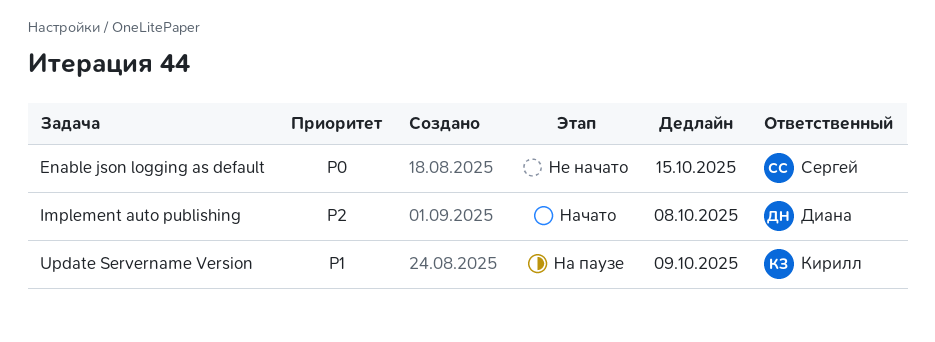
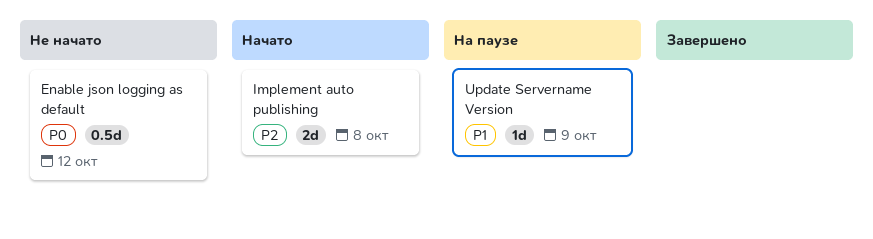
Enable json logging as default, due: Oct 15 -> Oct 12

